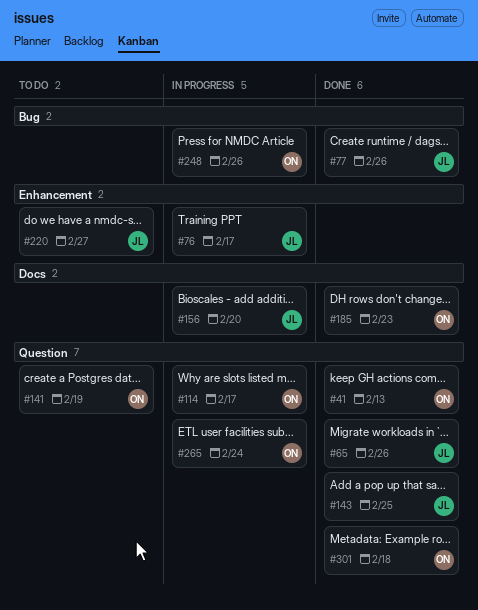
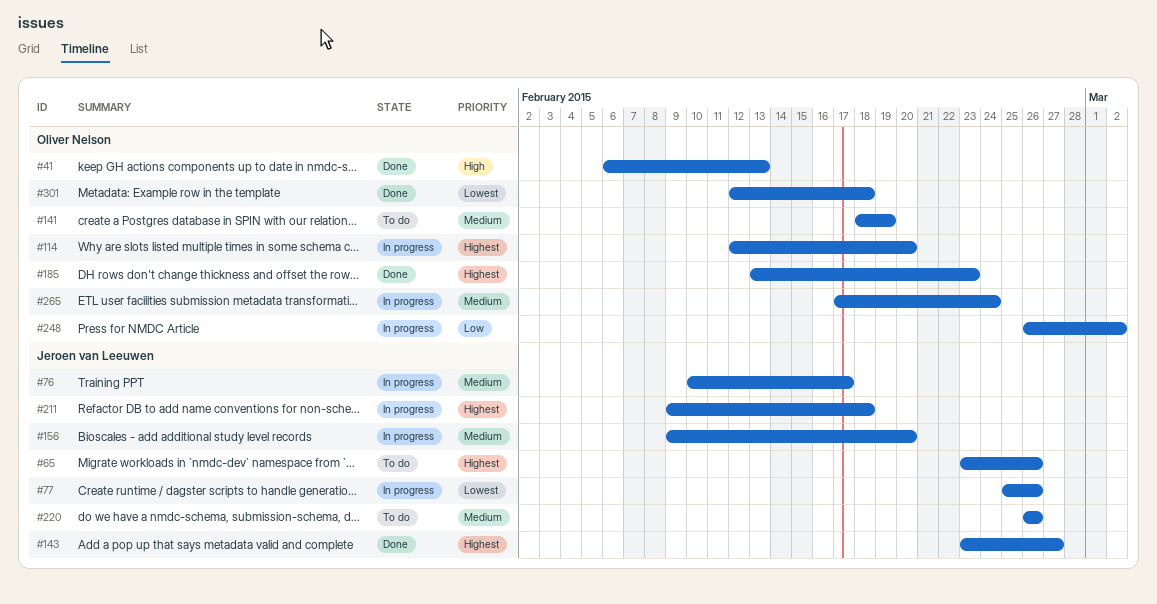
#65, status: Done -> To do
#77, status: Done -> In progress
#114, due: Feb 17 -> Feb 20
#143, due: Feb 25 -> Feb 27
#211: none -> present
#220, due: Feb 27 -> Feb 26
#248, due: Feb 26 -> Mar 2

